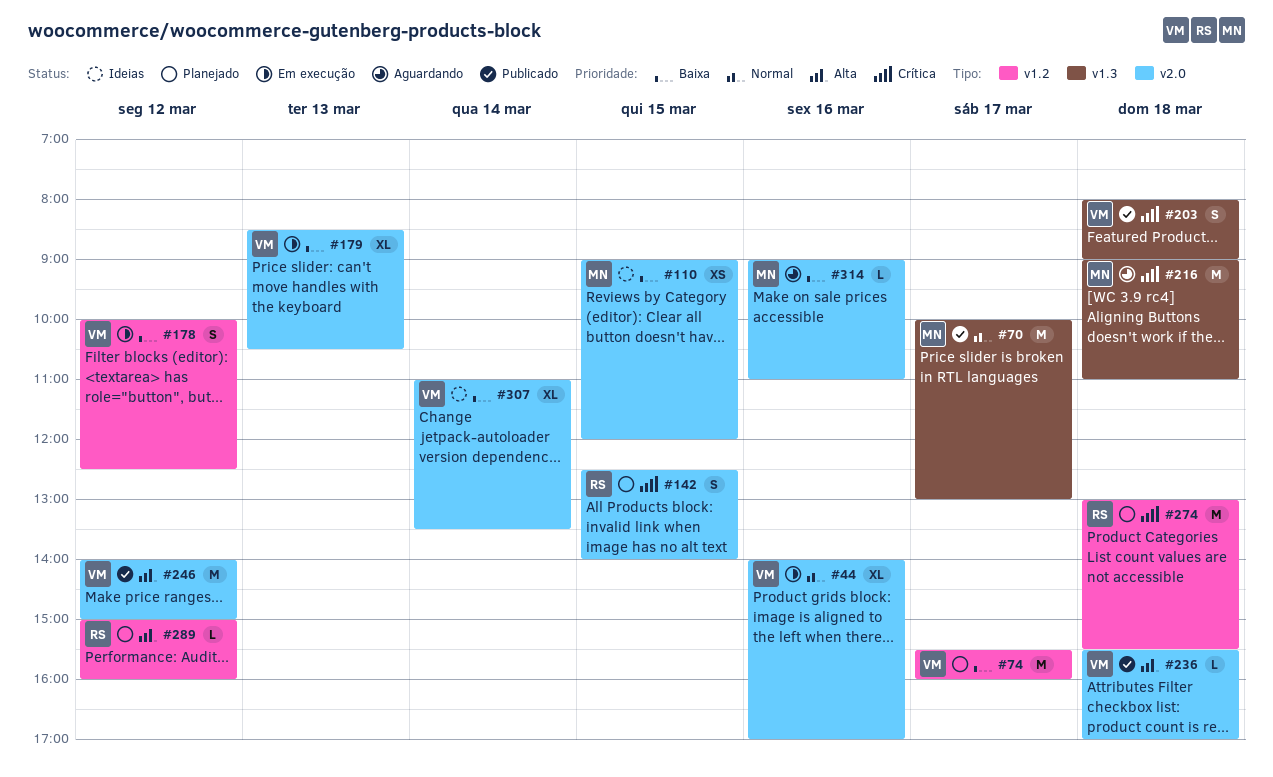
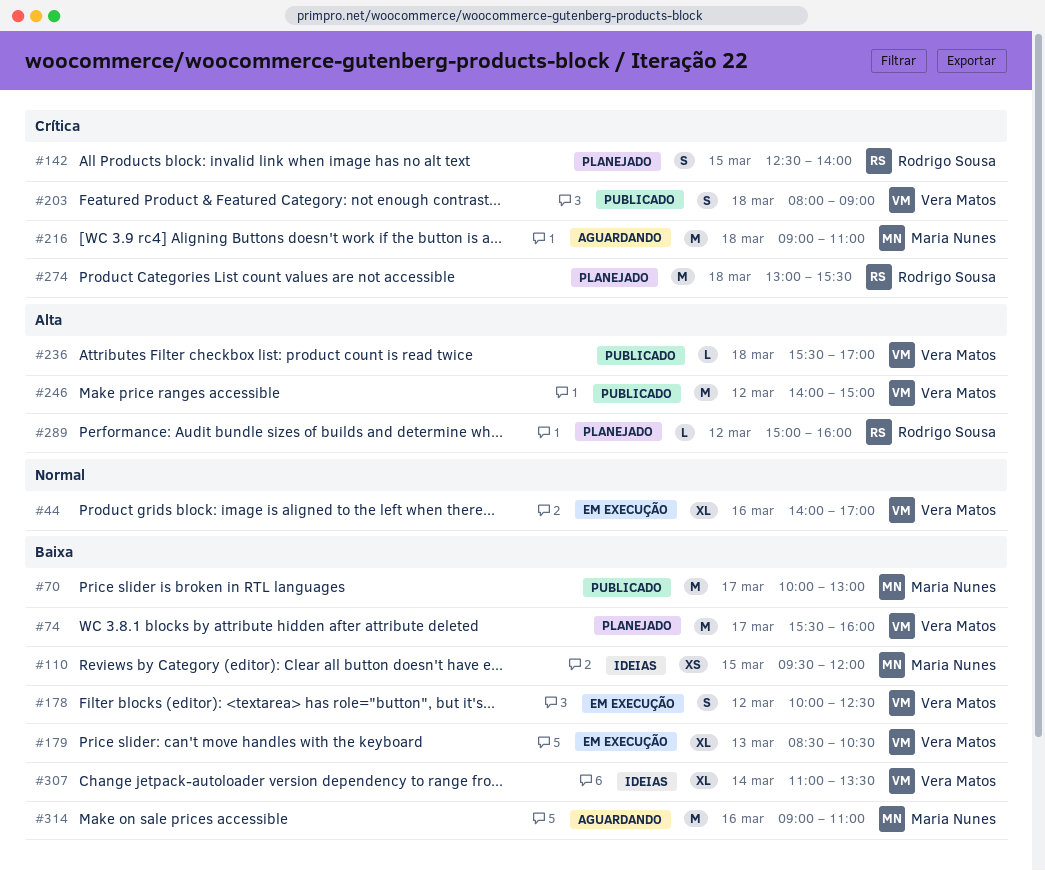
#70, priority: Normal -> Baixa
#110, begins: 09:00 -> 09:30
#314, estimate: L -> M

